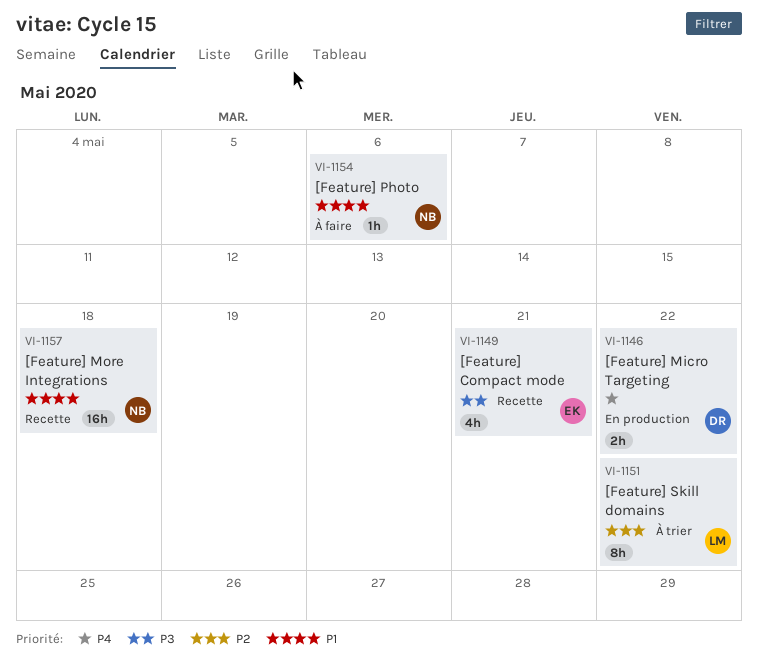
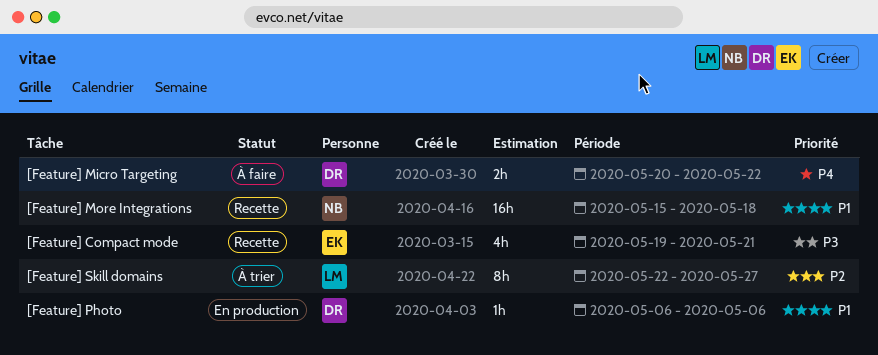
[Feature] Micro Targeting, status: En production -> À faire
[Feature] Photo, status: À faire -> En production
[Feature] Photo, owner: NB -> DR
[Feature] Skill domains, due: May 22 -> May 27

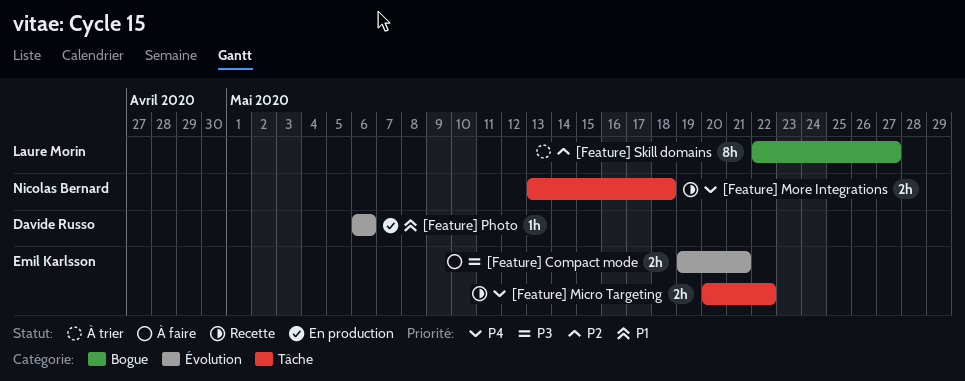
[Feature] Compact mode, status: Recette -> À faire
[Feature] Compact mode, estimate: 4h -> 2h
[Feature] Micro Targeting, status: À faire -> Recette
[Feature] Micro Targeting, owner: Davide Russo -> Emil Karlsson
[Feature] More Integrations, priority: P1 -> P4
[Feature] More Integrations, estimate: 16h -> 2h
[Feature] More Integrations, start: May 15 -> May 13

